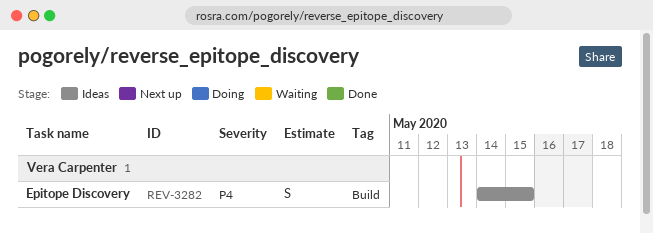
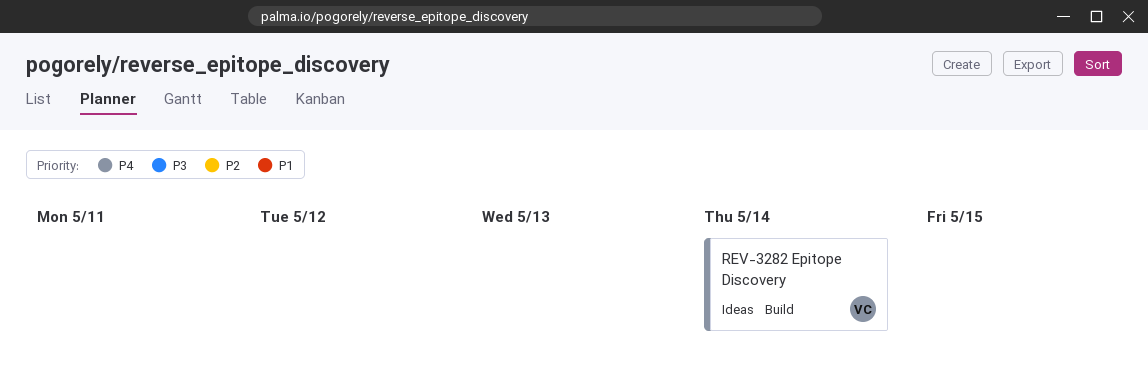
REV-3282, due: May 15 -> May 14

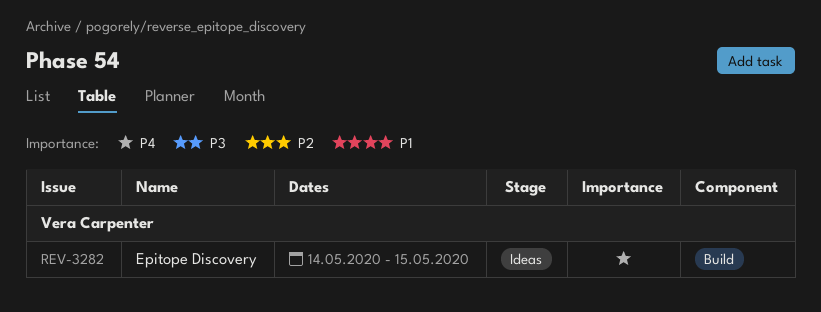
REV-3282, due: May 14 -> May 15

